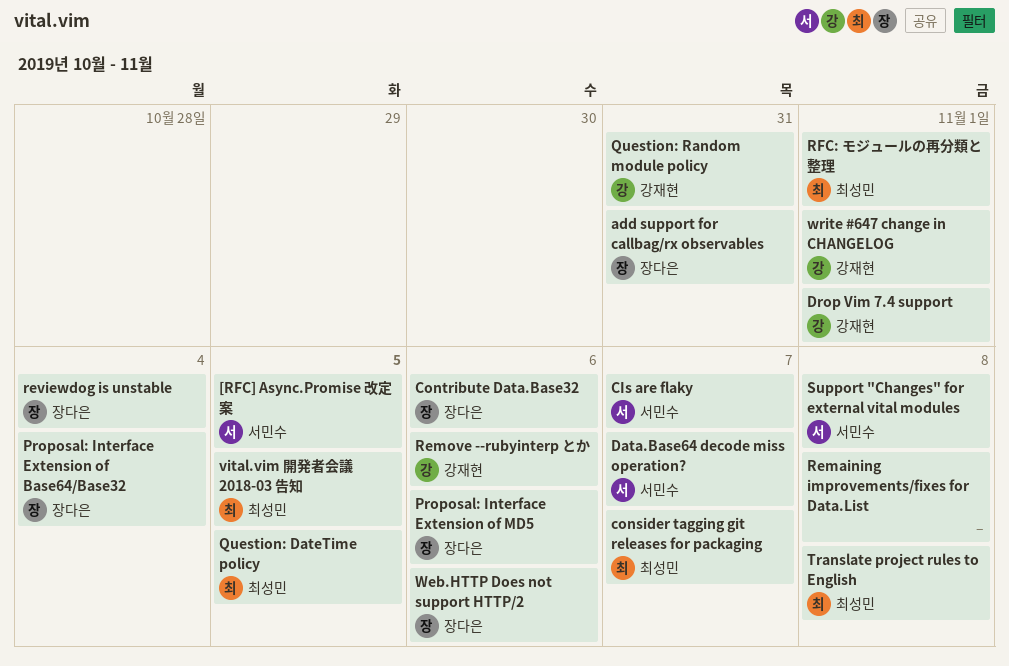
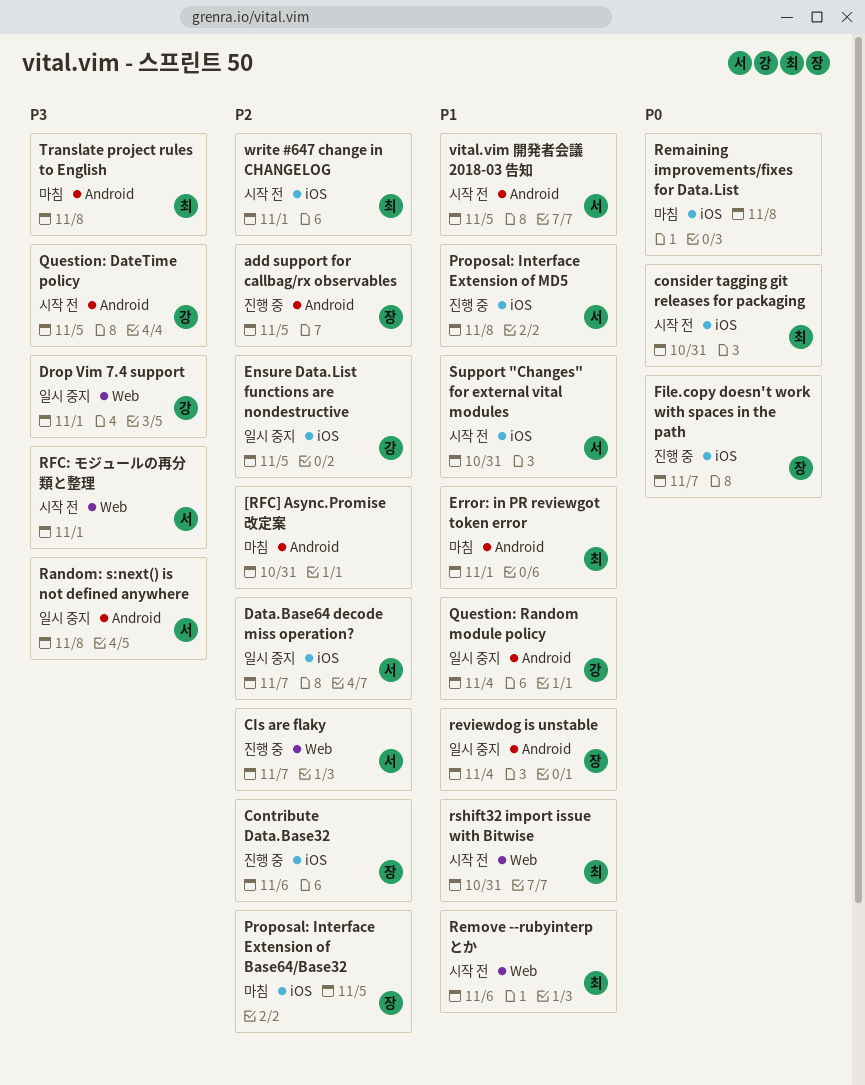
[RFC] Async.Promise 改定案, owner: 서민수 -> none
[RFC] Async.Promise 改定案, due: Nov 5 -> Oct 31
add support for callbag/rx observables, due: Oct 31 -> Nov 5
consider tagging git releases for packaging, due: Nov 7 -> Oct 31
Ensure Data.List functions are nondestructive: none -> present
Error: in PR reviewgot token error: none -> present
File.copy doesn't work with spaces in the path: none -> present
Proposal: Interface Extension of Base64/Base32, due: Nov 4 -> Nov 5
Proposal: Interface Extension of MD5, owner: 장다은 -> 서민수
Proposal: Interface Extension of MD5, due: Nov 6 -> Nov 8
Question: DateTime policy, owner: 최성민 -> 강재현
Question: Random module policy, due: Oct 31 -> Nov 4
Random: s:next() is not defined anywhere: none -> present
Remove --rubyinterp とか, owner: 강재현 -> 최성민
RFC: モジュールの再分類と整理, owner: 최성민 -> 서민수
rshift32 import issue with Bitwise: none -> present
Support "Changes" for external vital modules, due: Nov 8 -> Oct 31
vital.vim 開発者会議 2018-03 告知, owner: 최성민 -> 서민수
Web.HTTP Does not support HTTP/2: present -> none
write #647 change in CHANGELOG, owner: 강재현 -> 최성민

